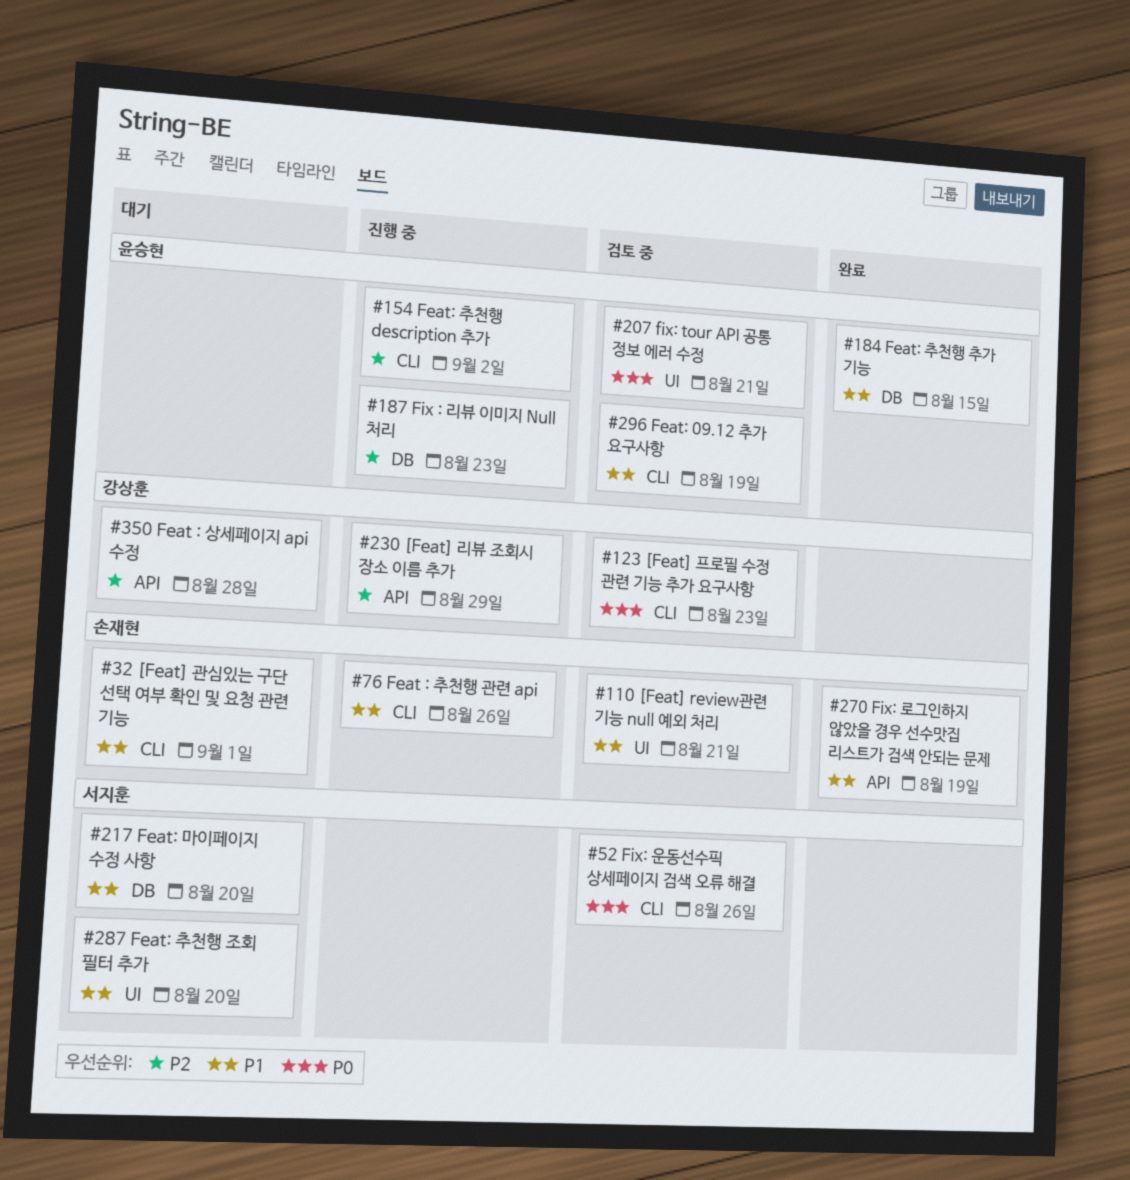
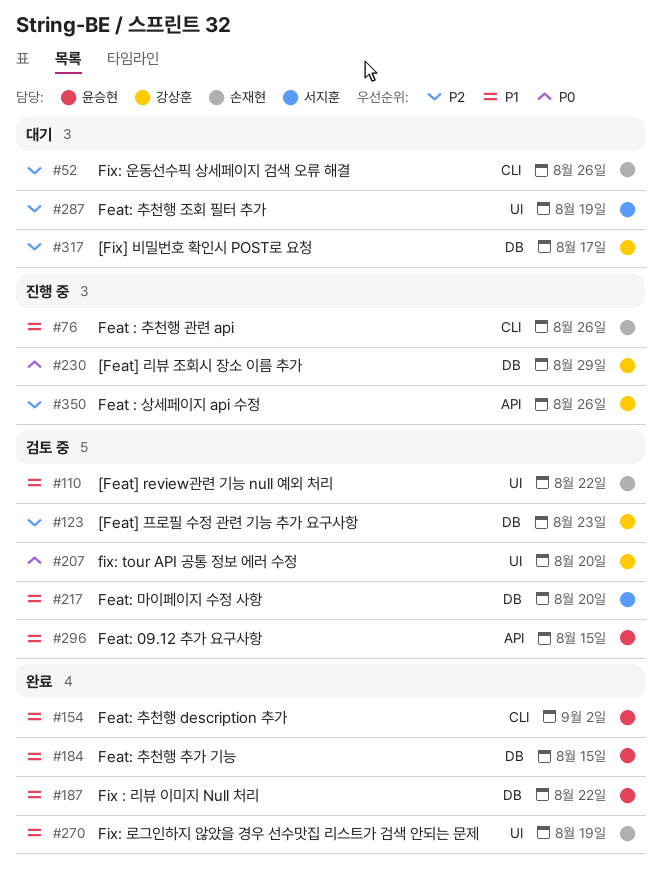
#32: present -> none
#52, status: 검토 중 -> 대기
#52, owner: 서지훈 -> 손재현
#52, priority: P0 -> P2
#110, due: Aug 21 -> Aug 22
#123, priority: P0 -> P2
#123, label: CLI -> DB
#154, status: 진행 중 -> 완료
#154, priority: P2 -> P1
#187, status: 진행 중 -> 완료
#187, priority: P2 -> P1
#187, due: Aug 23 -> Aug 22
#207, owner: 윤승현 -> 강상훈
#207, due: Aug 21 -> Aug 20
#217, status: 대기 -> 검토 중
#230, priority: P2 -> P0
#230, label: API -> DB
#270, label: API -> UI
#287, priority: P1 -> P2
#287, due: Aug 20 -> Aug 19
#296, label: CLI -> API
#296, due: Aug 19 -> Aug 15
#317: none -> present
#350, status: 대기 -> 진행 중
#350, due: Aug 28 -> Aug 26

